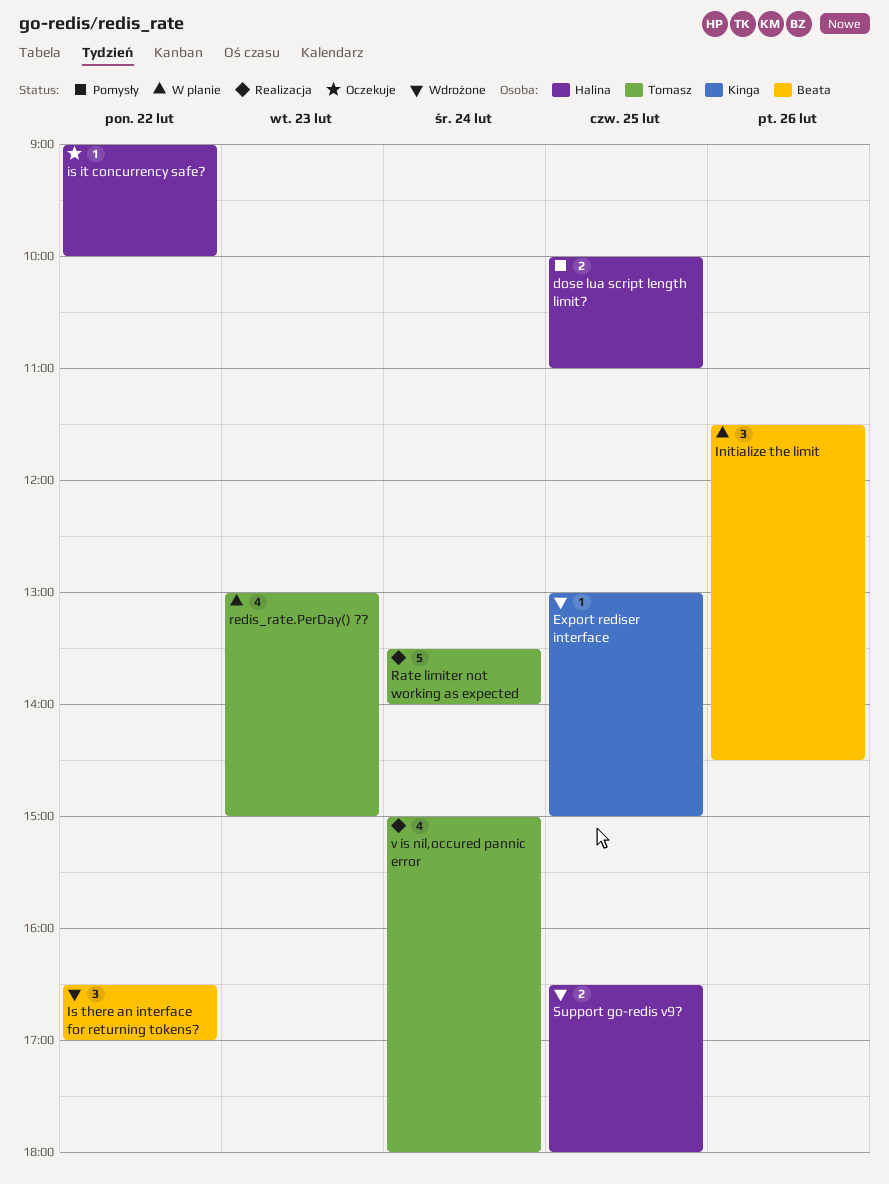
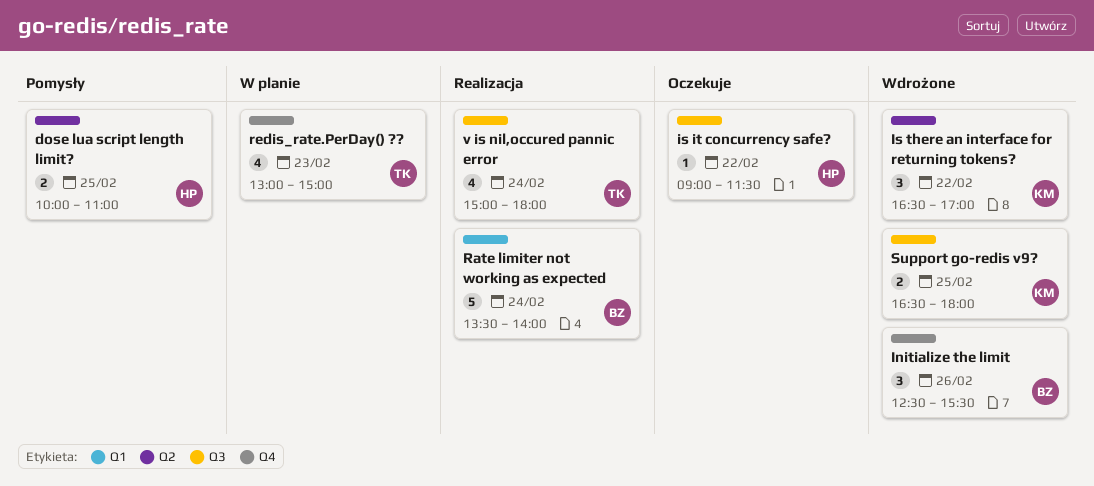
Export rediser interface: present -> none
Initialize the limit, status: W planie -> Wdrożone
Initialize the limit, begins: 11:30 -> 12:30
Initialize the limit, ends: 14:30 -> 15:30
is it concurrency safe?, ends: 10:00 -> 11:30
Is there an interface for returning tokens?, owner: Beata -> Kinga
Rate limiter not working as expected, owner: Tomasz -> Beata
Support go-redis v9?, owner: Halina -> Kinga

